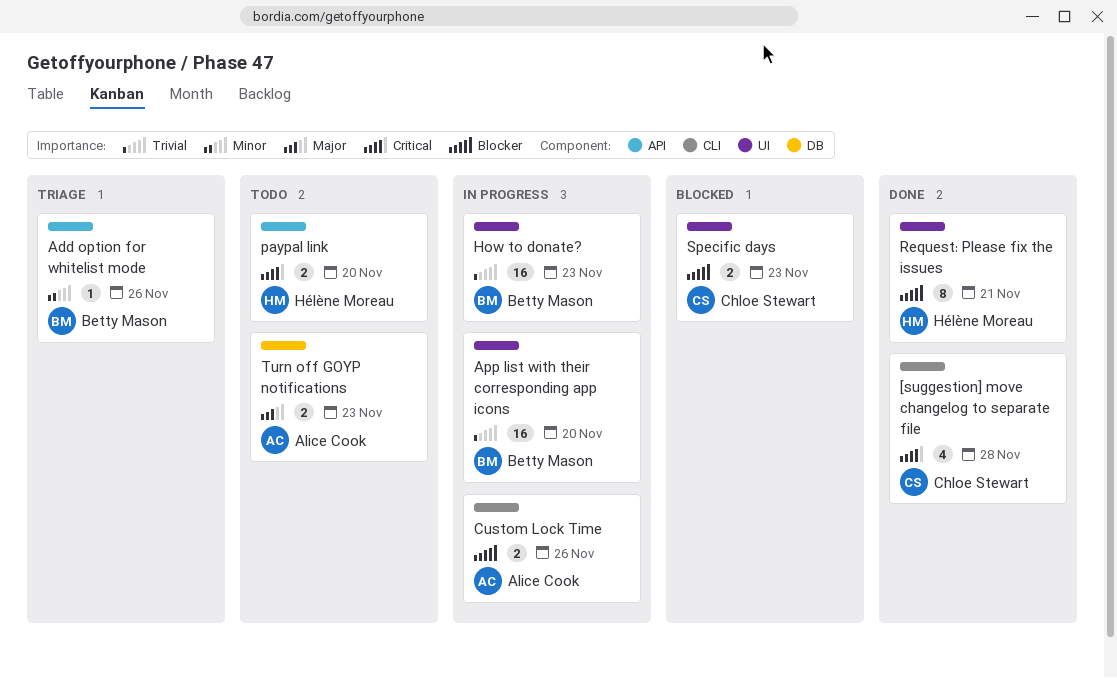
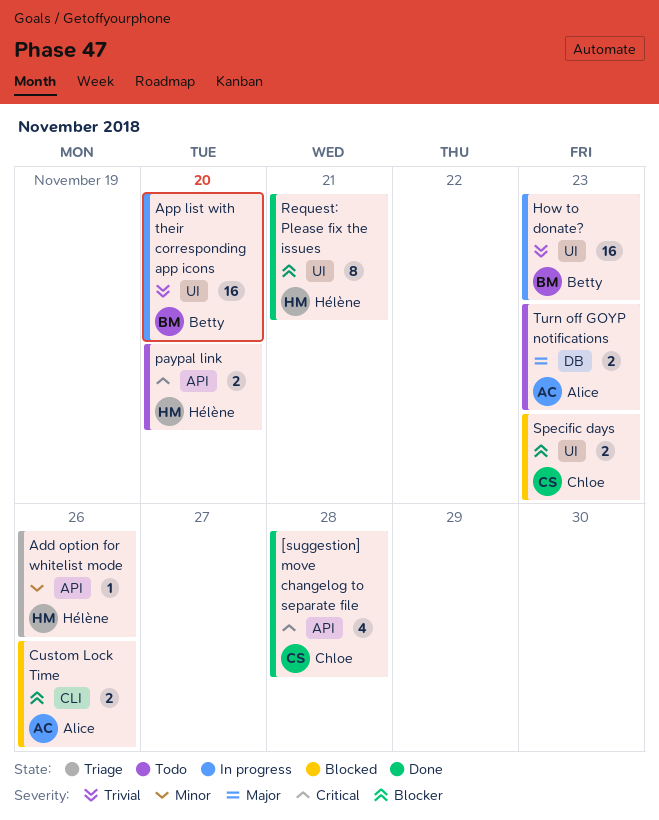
[suggestion] move changelog to separate file, label: CLI -> API
Add option for whitelist mode, owner: Betty Mason -> Hélène Moreau
Custom Lock Time, status: In progress -> Blocked

